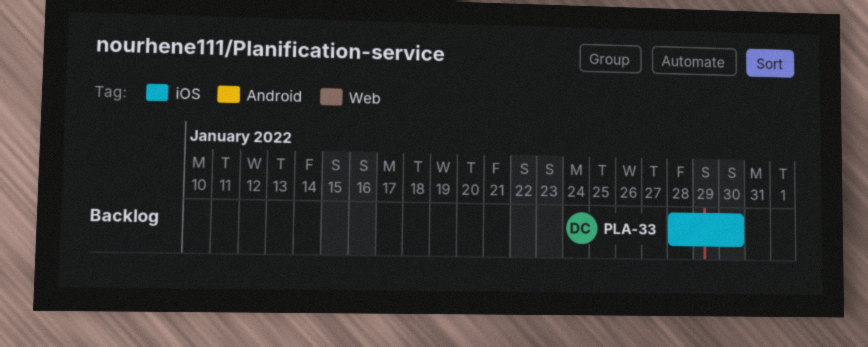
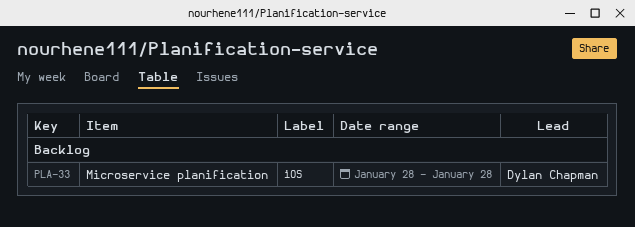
PLA-33, due: Jan 30 -> Jan 28

